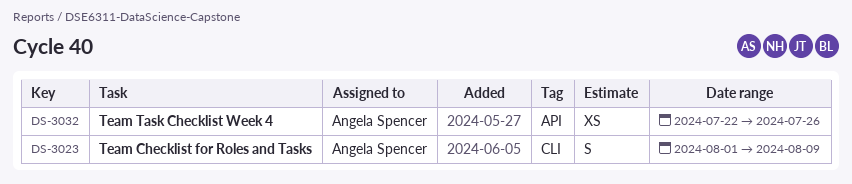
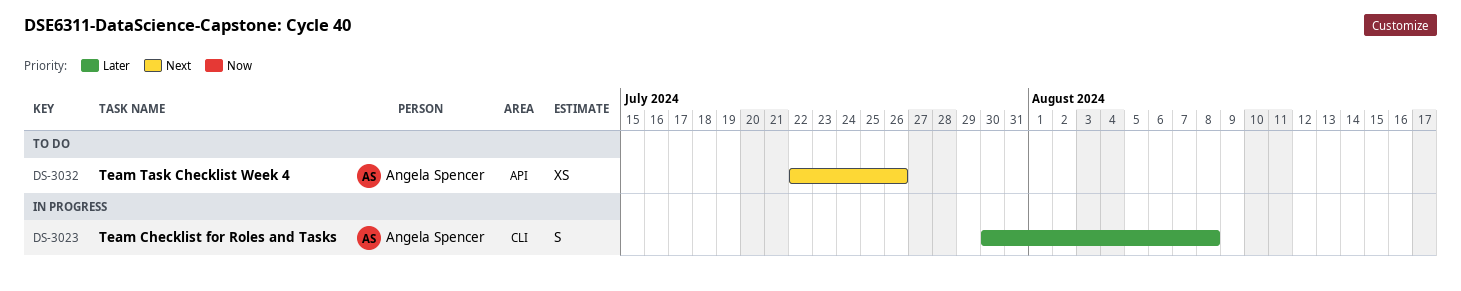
DS-3023, start: Aug 1 -> Jul 30
DS-3023, due: Aug 9 -> Aug 8

